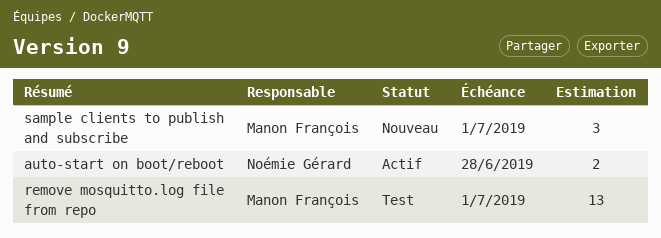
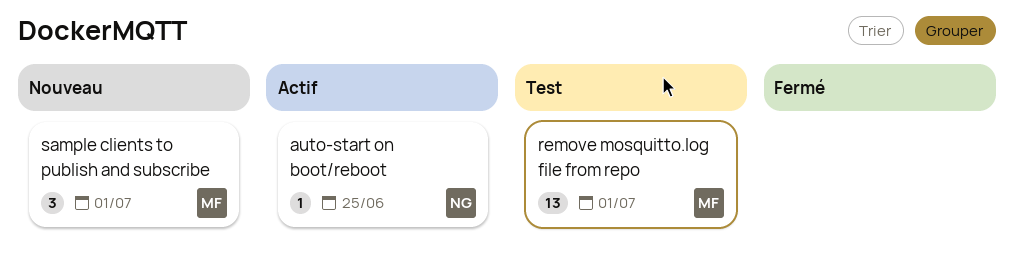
auto-start on boot/reboot, estimate: 2 -> 1
auto-start on boot/reboot, due: Jun 28 -> Jun 25

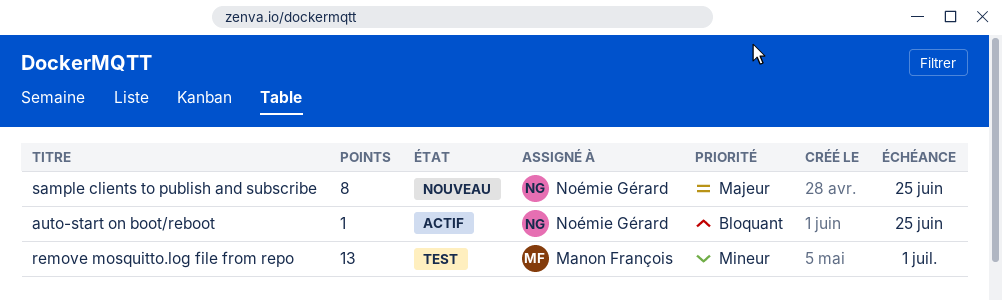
sample clients to publish and subscribe, owner: Manon François -> Noémie Gérard
sample clients to publish and subscribe, estimate: 3 -> 8
sample clients to publish and subscribe, due: Jul 1 -> Jun 25

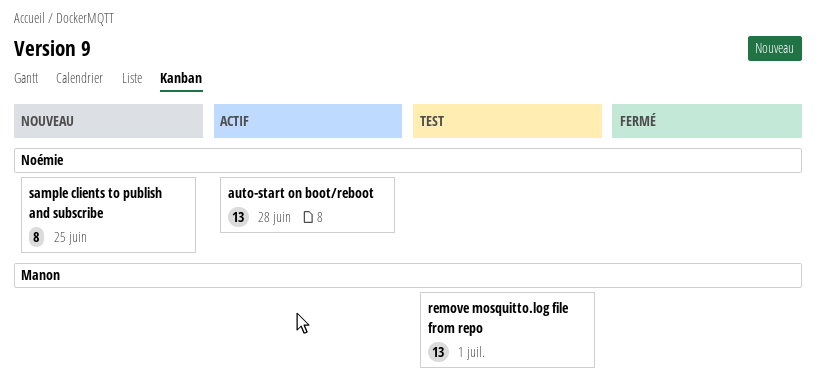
auto-start on boot/reboot, estimate: 1 -> 13
auto-start on boot/reboot, due: Jun 25 -> Jun 28

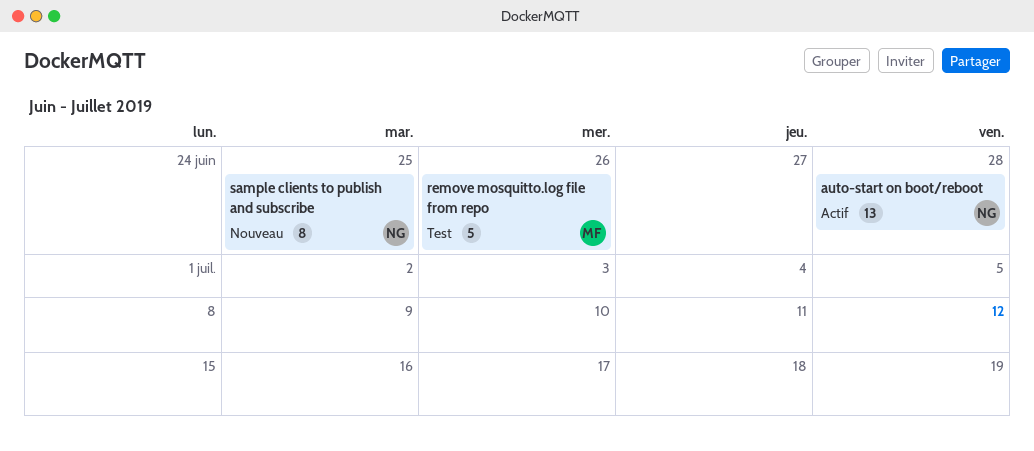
remove mosquitto.log file from repo, estimate: 13 -> 5
remove mosquitto.log file from repo, due: Jul 1 -> Jun 26

